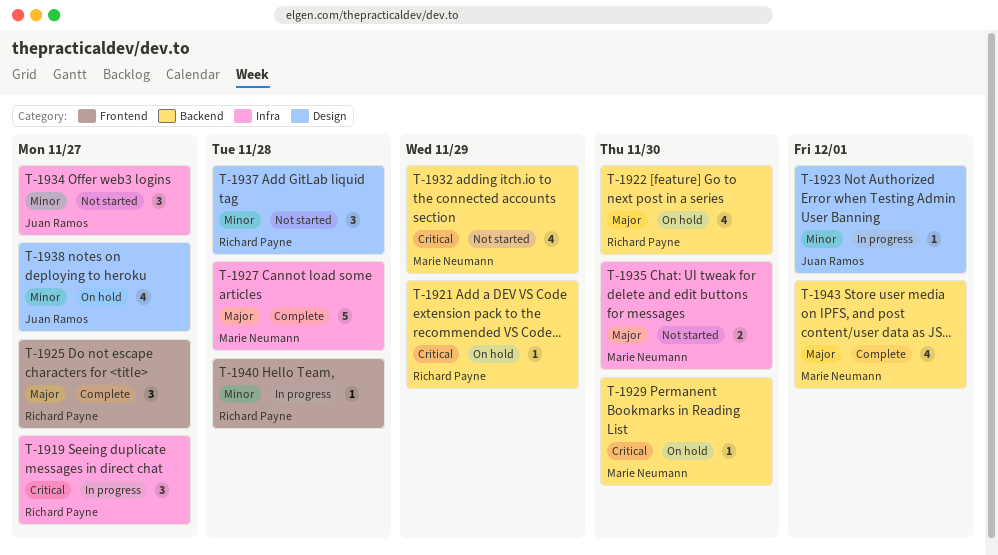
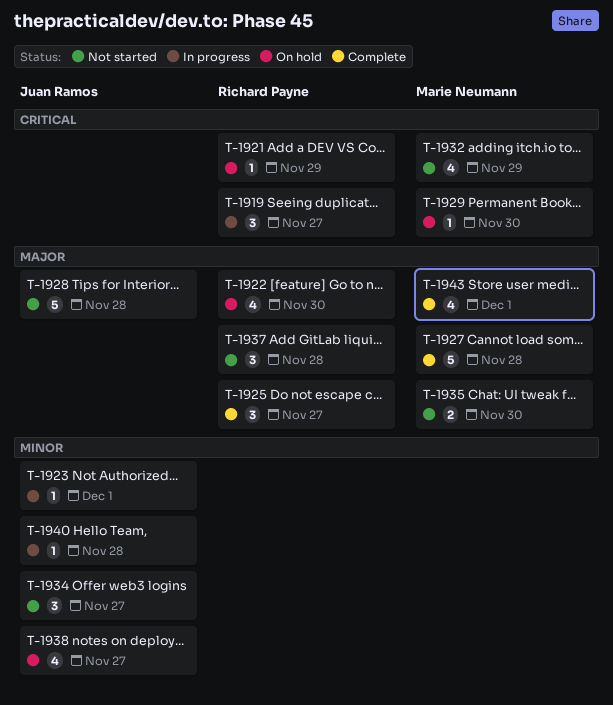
T-1928: none -> present
T-1937, priority: Minor -> Major
T-1940, owner: Richard Payne -> Juan Ramos

